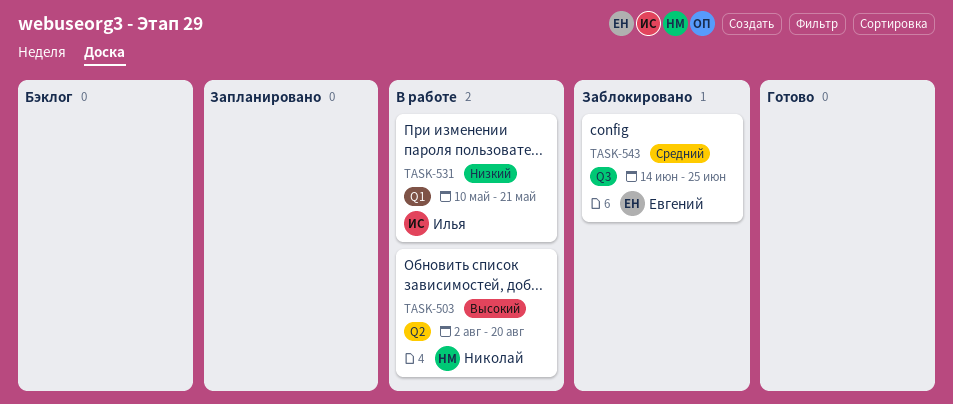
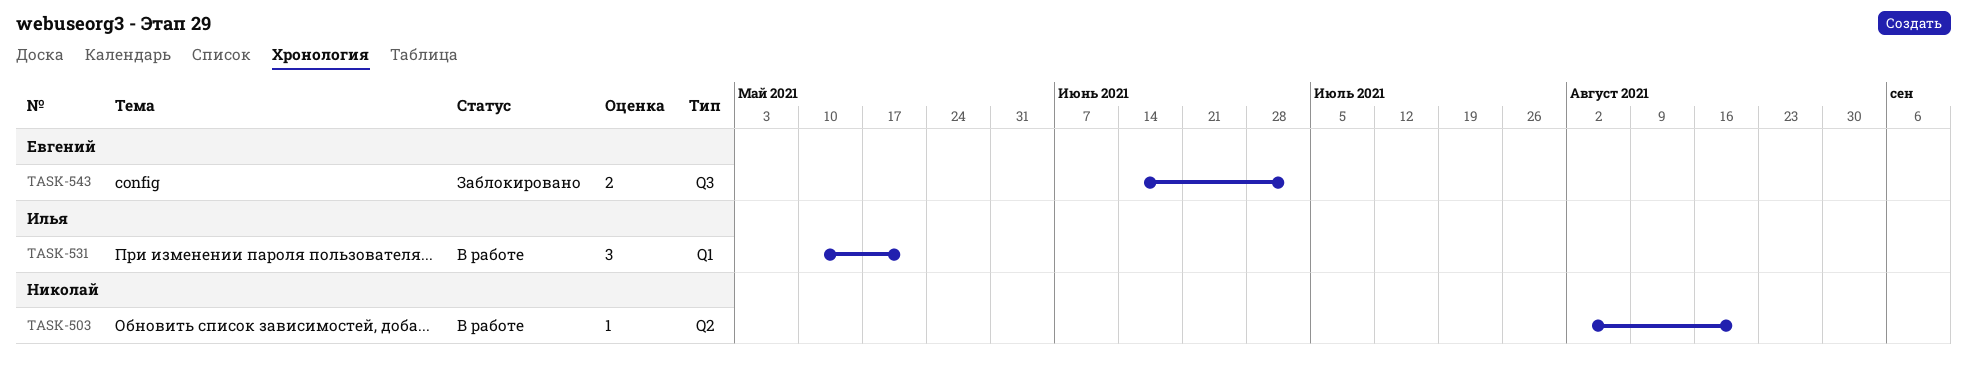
TASK-543, due: Jun 25 -> Jul 2

